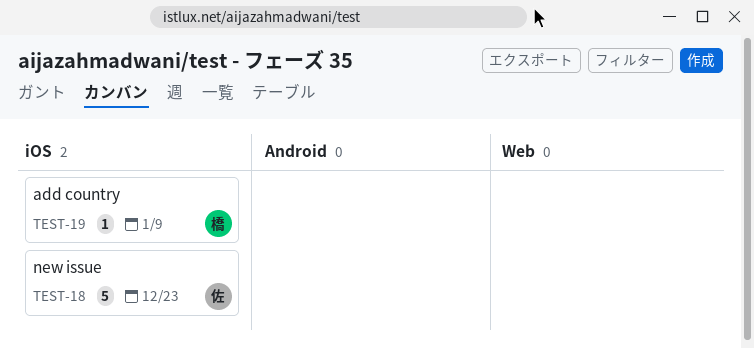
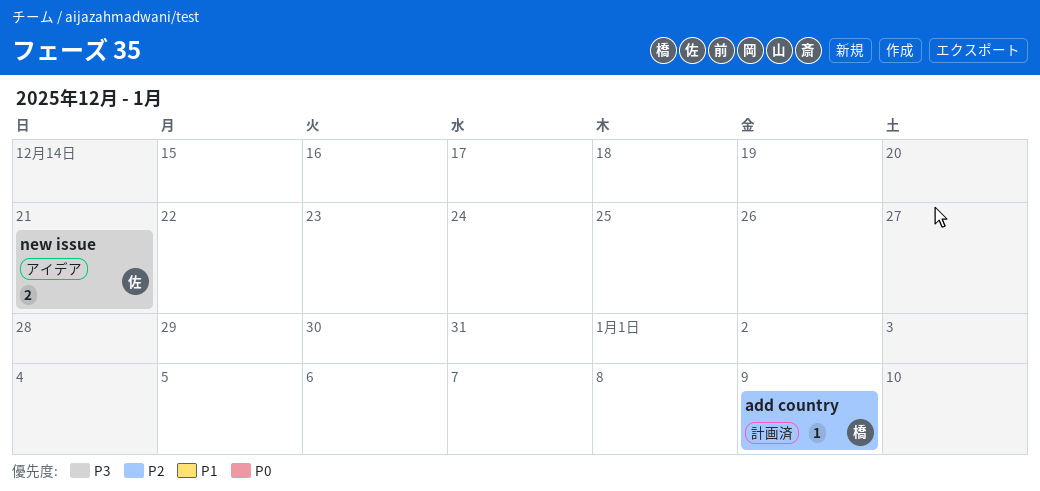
new issue, estimate: 5 -> 2
new issue, due: Dec 23 -> Dec 21

